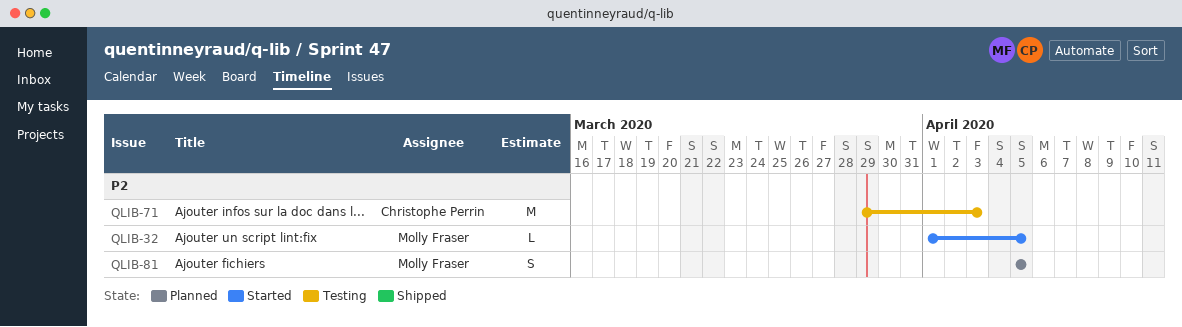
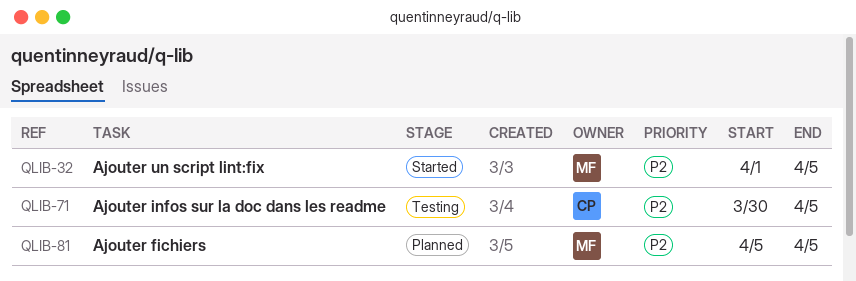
QLIB-71, start: Mar 29 -> Mar 30
QLIB-71, due: Apr 3 -> Apr 5

